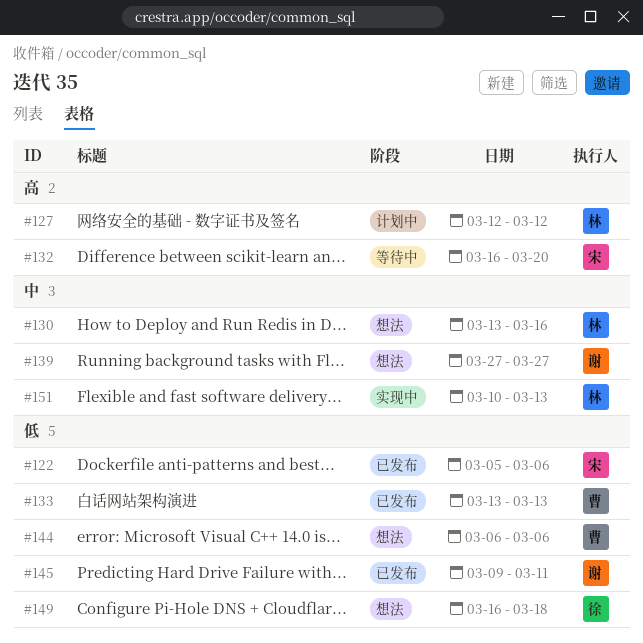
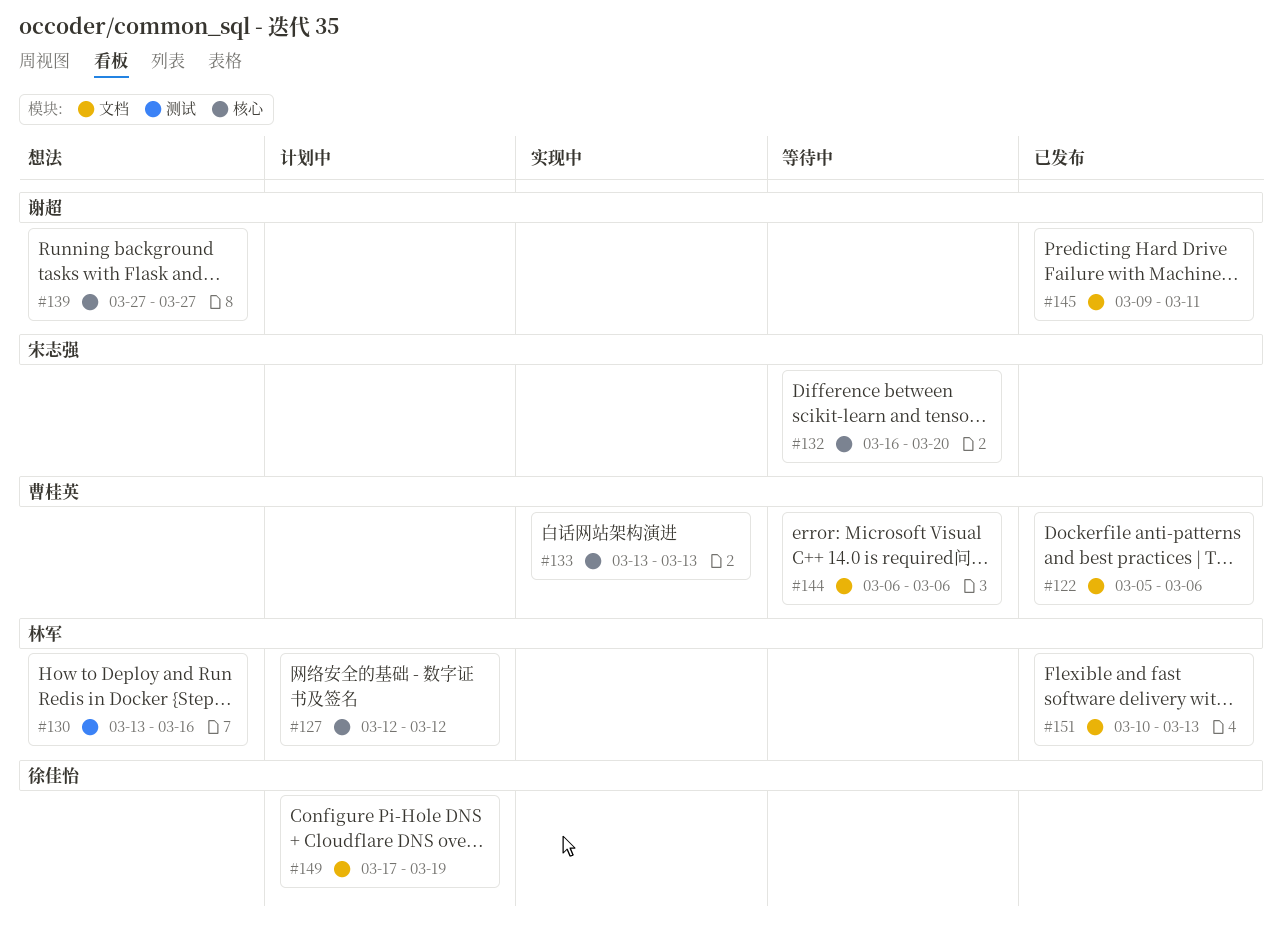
#122, owner: 宋志强 -> 曹桂英
#133, status: 已发布 -> 实现中
#144, status: 想法 -> 等待中
#149, status: 想法 -> 计划中
#149, start: Mar 16 -> Mar 17
#149, due: Mar 18 -> Mar 19
#151, status: 实现中 -> 已发布

